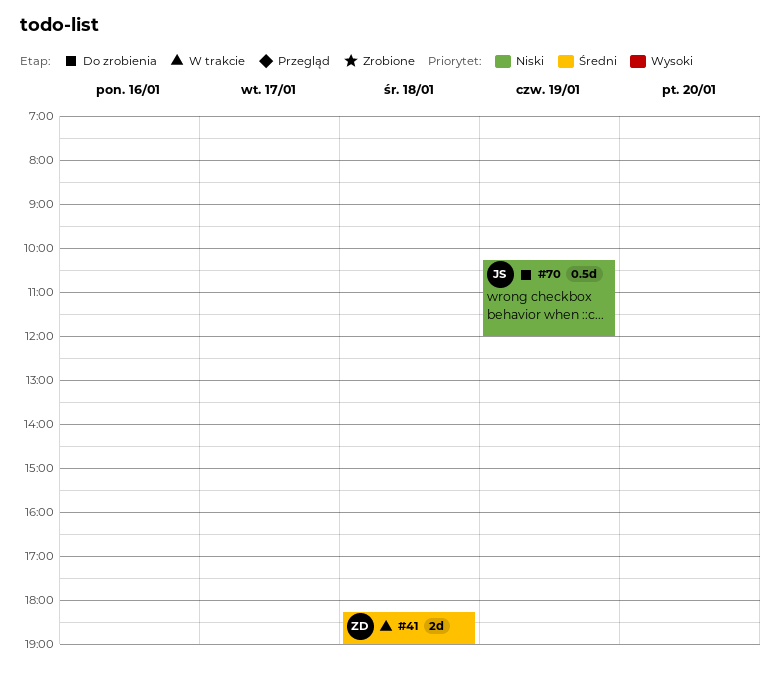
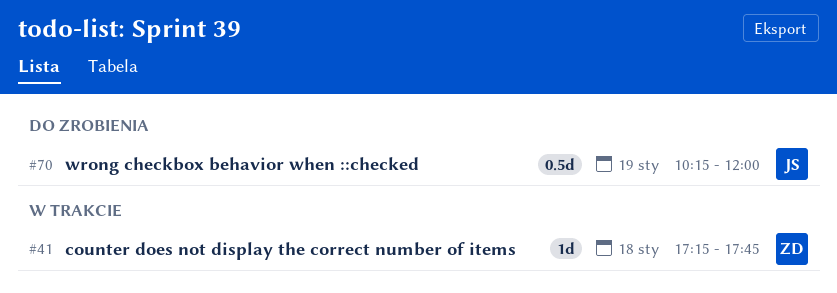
#41, estimate: 2d -> 1d
#41, begins: 18:15 -> 17:15
#41, ends: 19:00 -> 17:45

